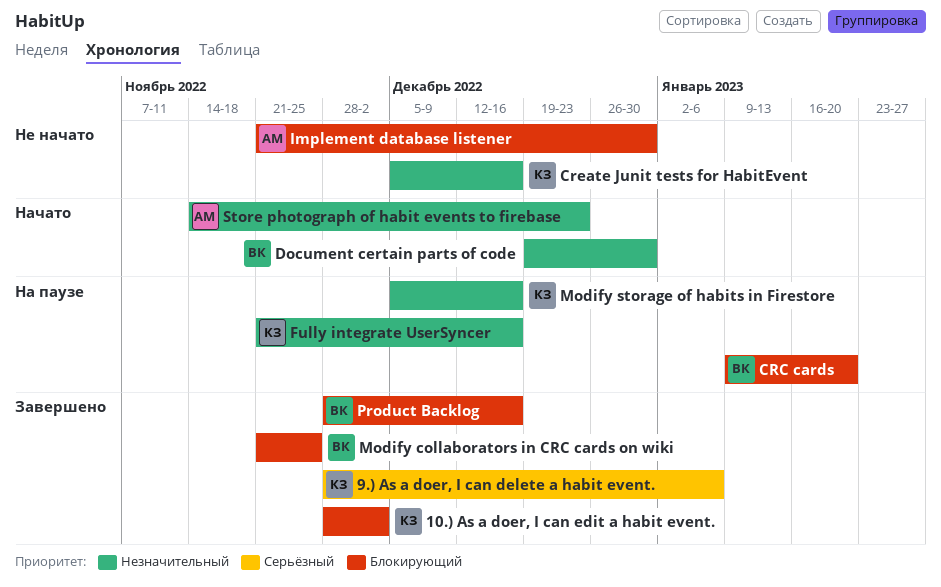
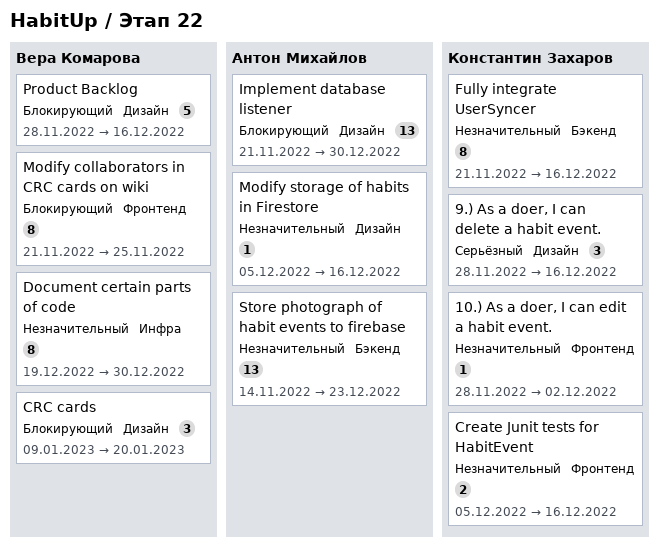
10.) As a doer, I can edit a habit event., priority: Блокирующий -> Незначительный
9.) As a doer, I can delete a habit event., due: Jan 6 -> Dec 16
Modify storage of habits in Firestore, owner: Константин Захаров -> Антон Михайлов

